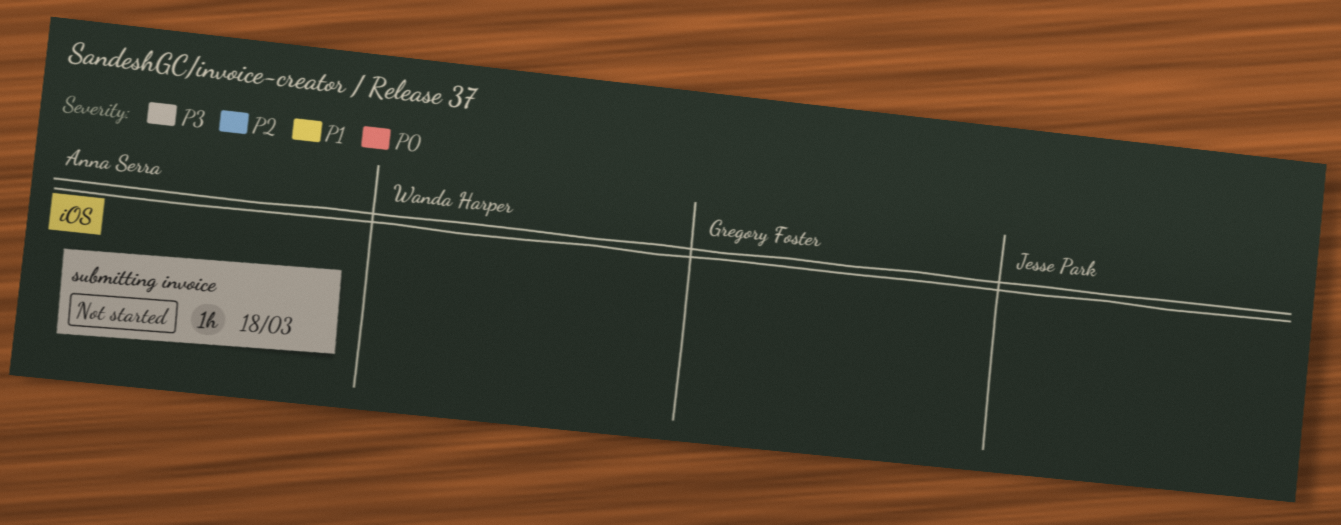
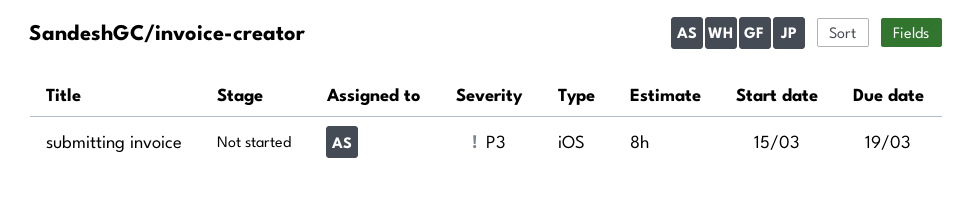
submitting invoice, estimate: 1h -> 8h
submitting invoice, due: Mar 18 -> Mar 19

